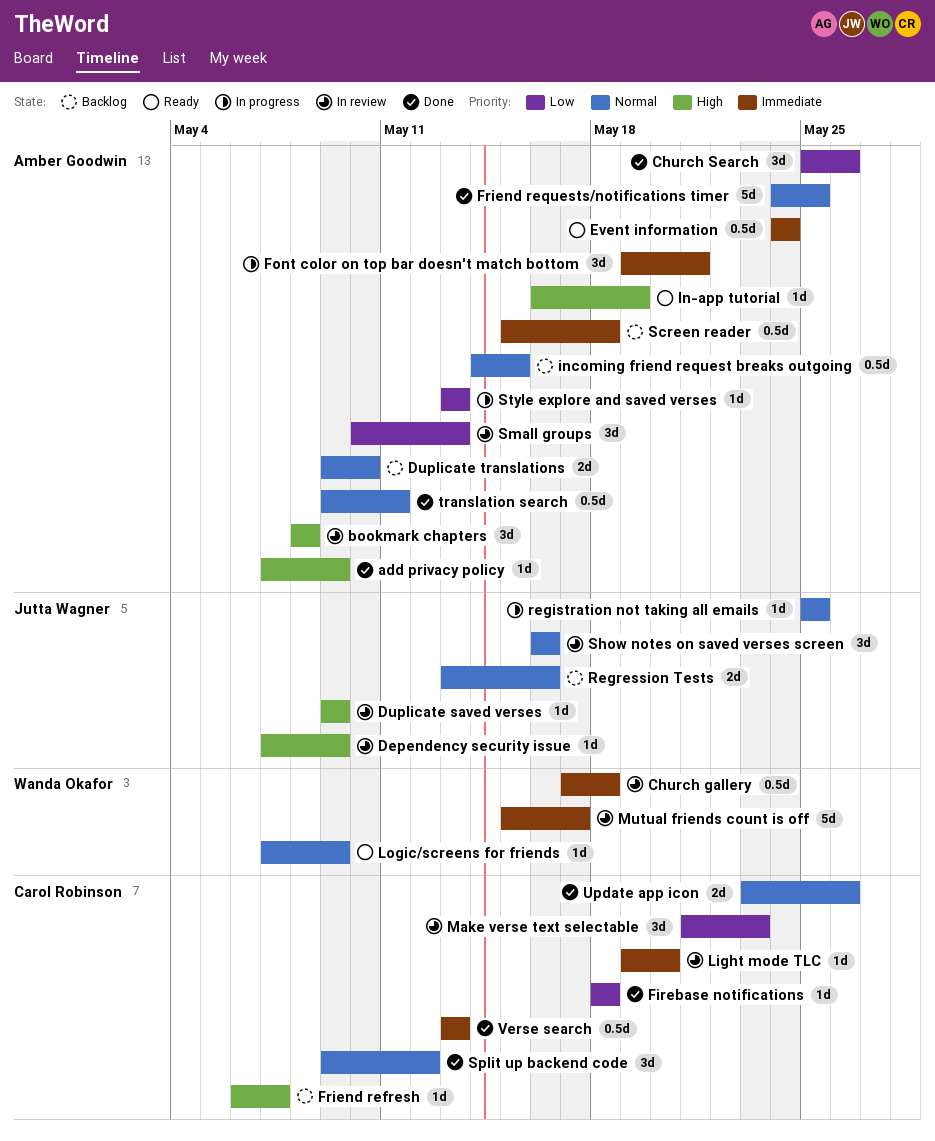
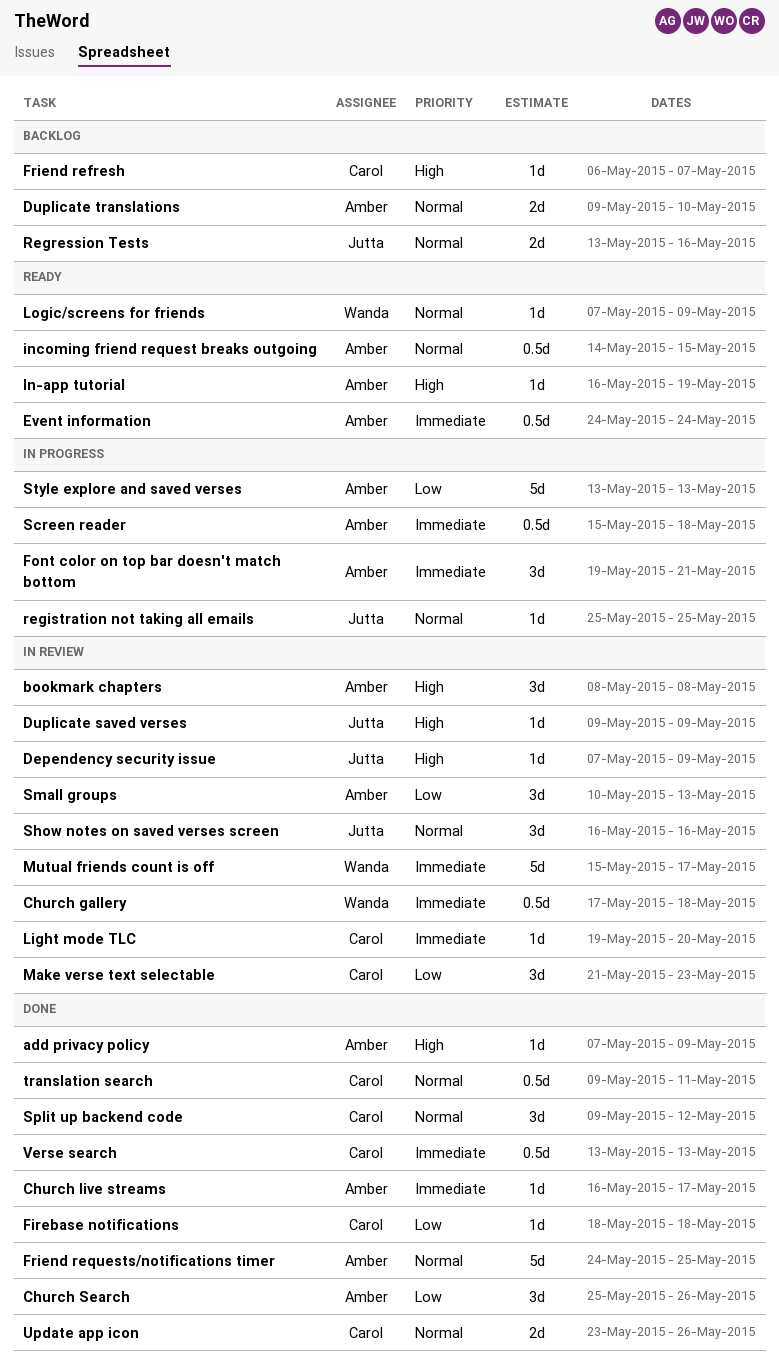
Church live streams: none -> present
incoming friend request breaks outgoing, status: Backlog -> Ready
Screen reader, status: Backlog -> In progress
Style explore and saved verses, estimate: 1d -> 5d
translation search, owner: Amber Goodwin -> Carol Robinson

